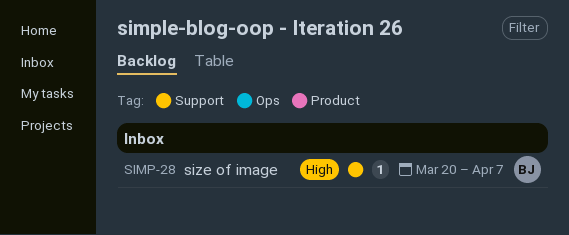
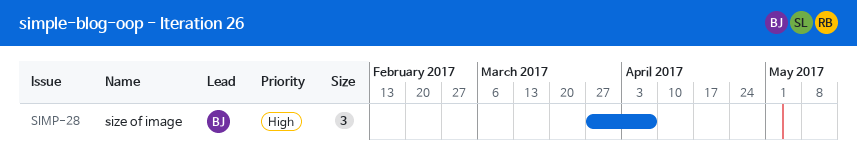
SIMP-28, estimate: 1 -> 3
SIMP-28, start: Mar 20 -> Mar 27

